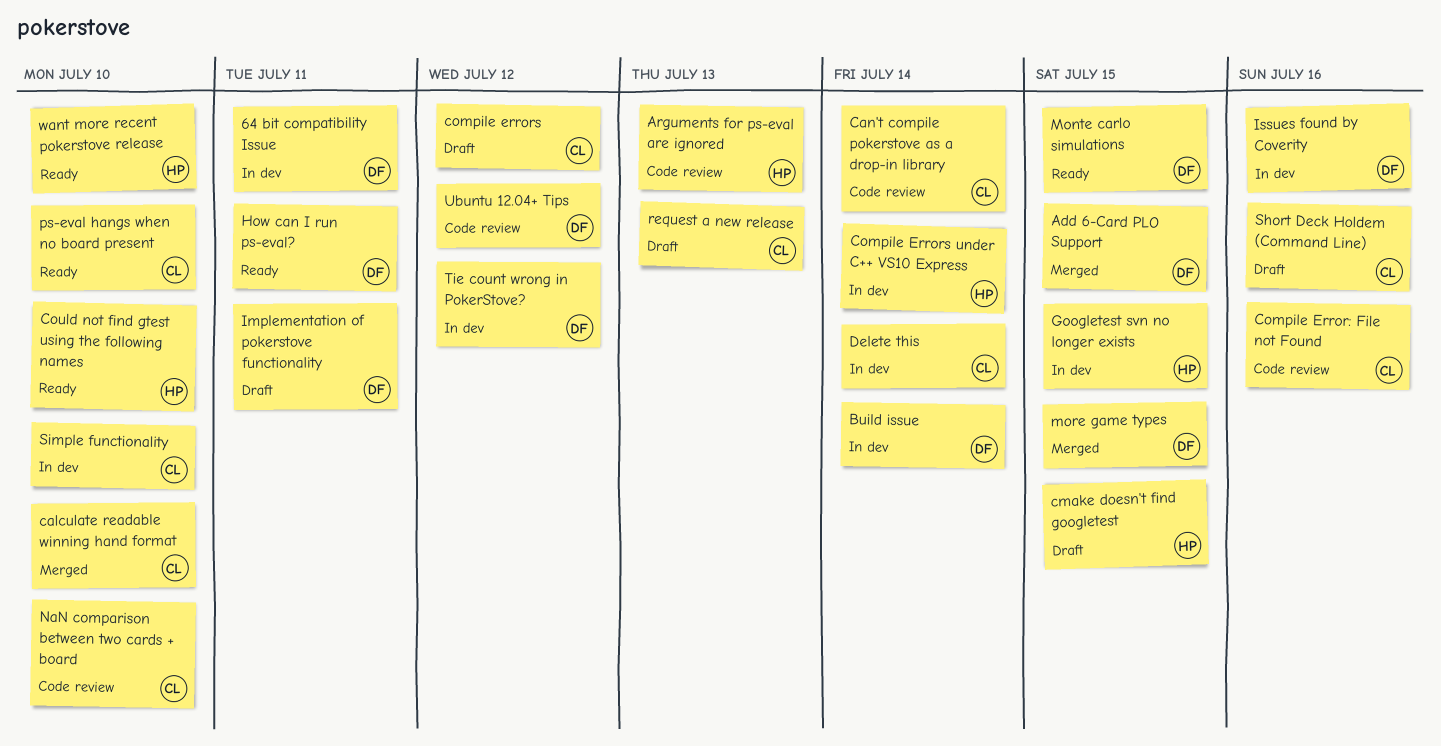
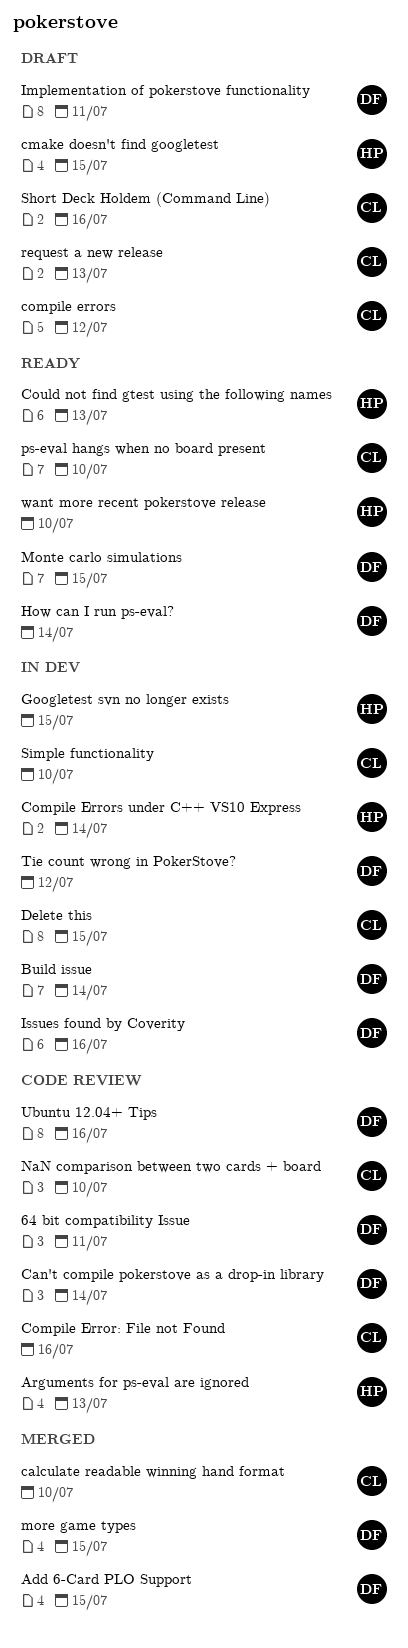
64 bit compatibility Issue, status: In dev -> Code review
Can't compile pokerstove as a drop-in library, owner: CL -> DF
Could not find gtest using the following names, due: Jul 10 -> Jul 13
Delete this, due: Jul 14 -> Jul 15
How can I run ps-eval?, due: Jul 11 -> Jul 14
Ubuntu 12.04+ Tips, due: Jul 12 -> Jul 16

